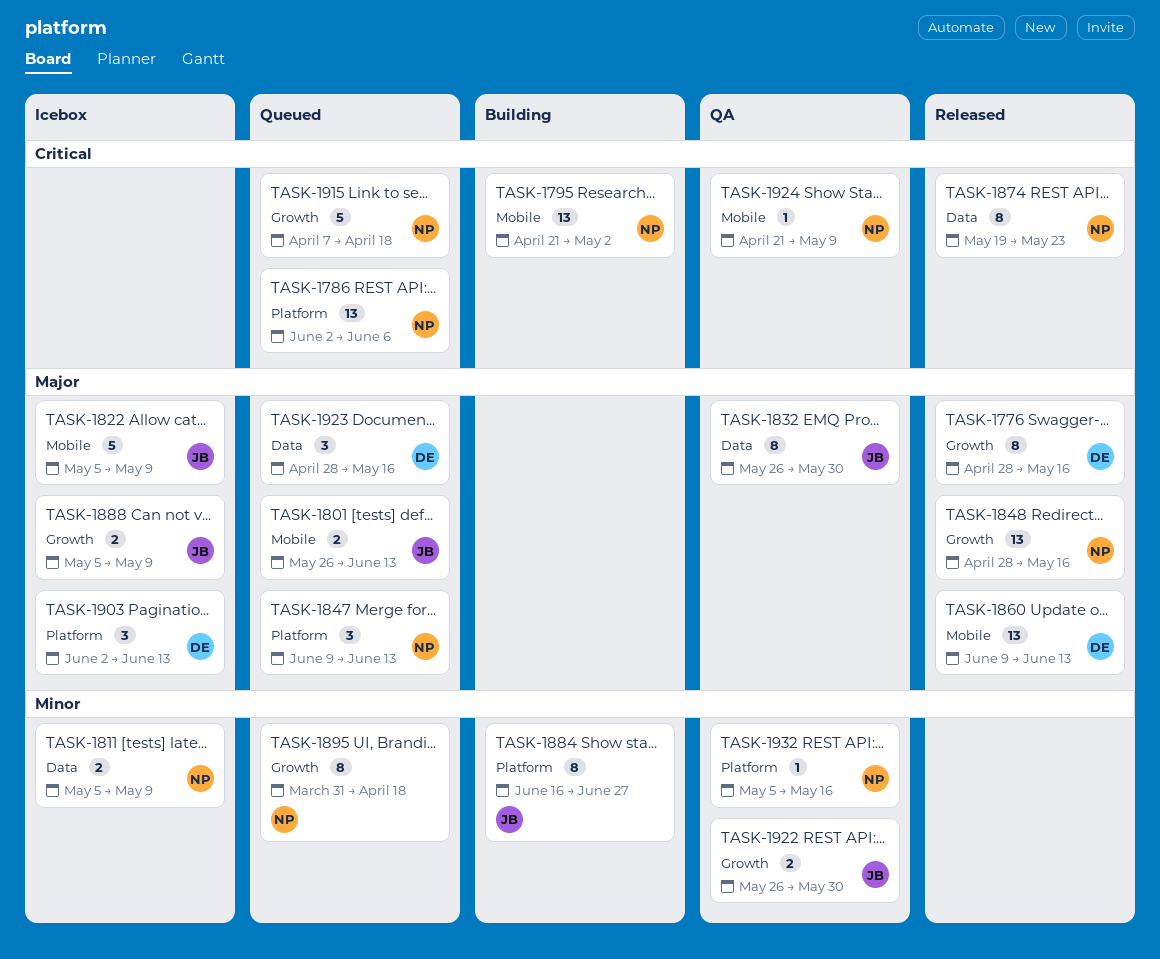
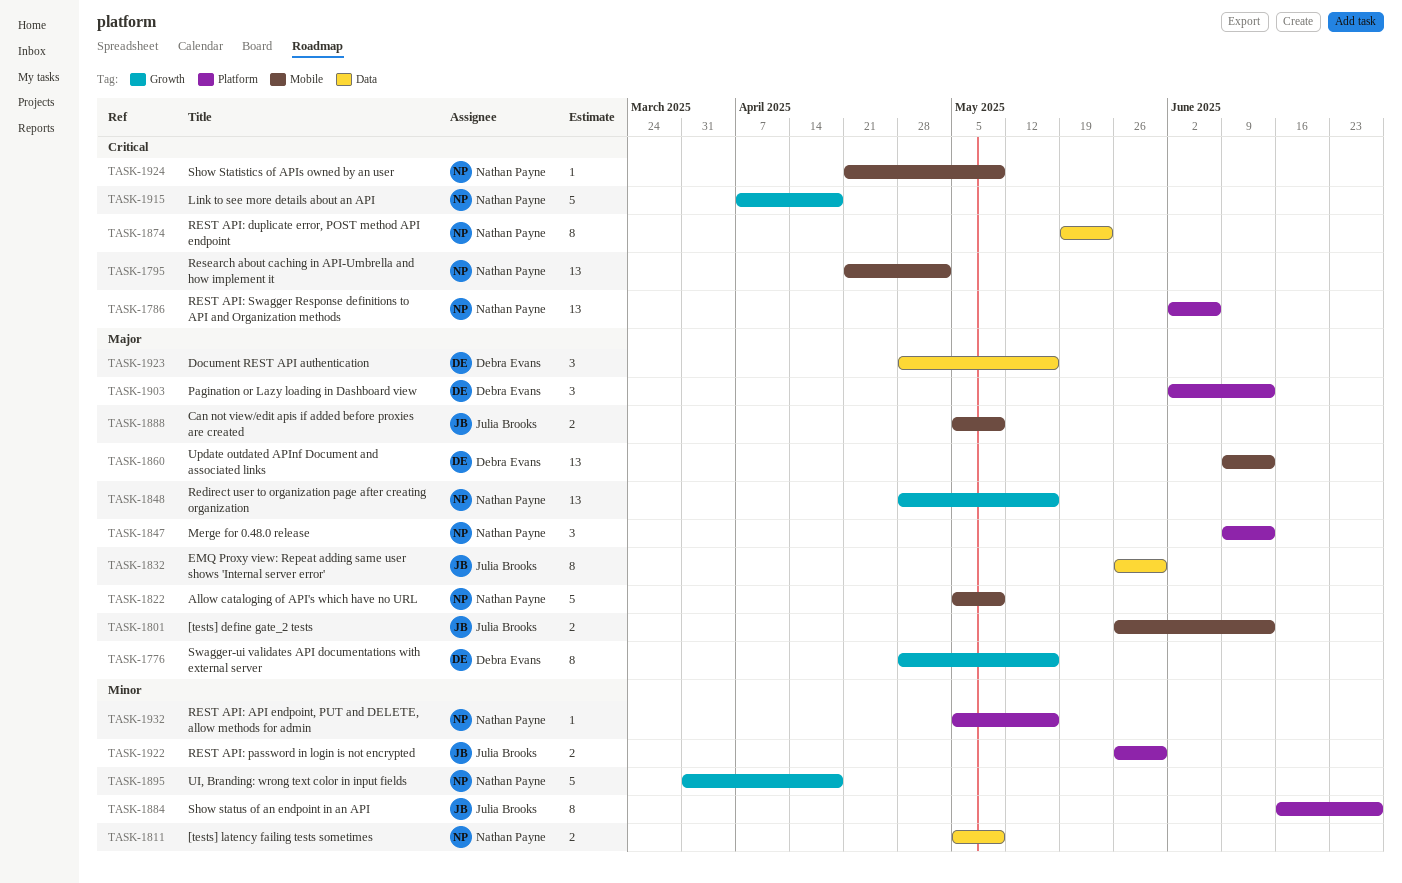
TASK-1822, owner: Julia Brooks -> Nathan Payne
TASK-1888, label: Growth -> Mobile
TASK-1895, estimate: 8 -> 5
TASK-1922, label: Growth -> Platform

